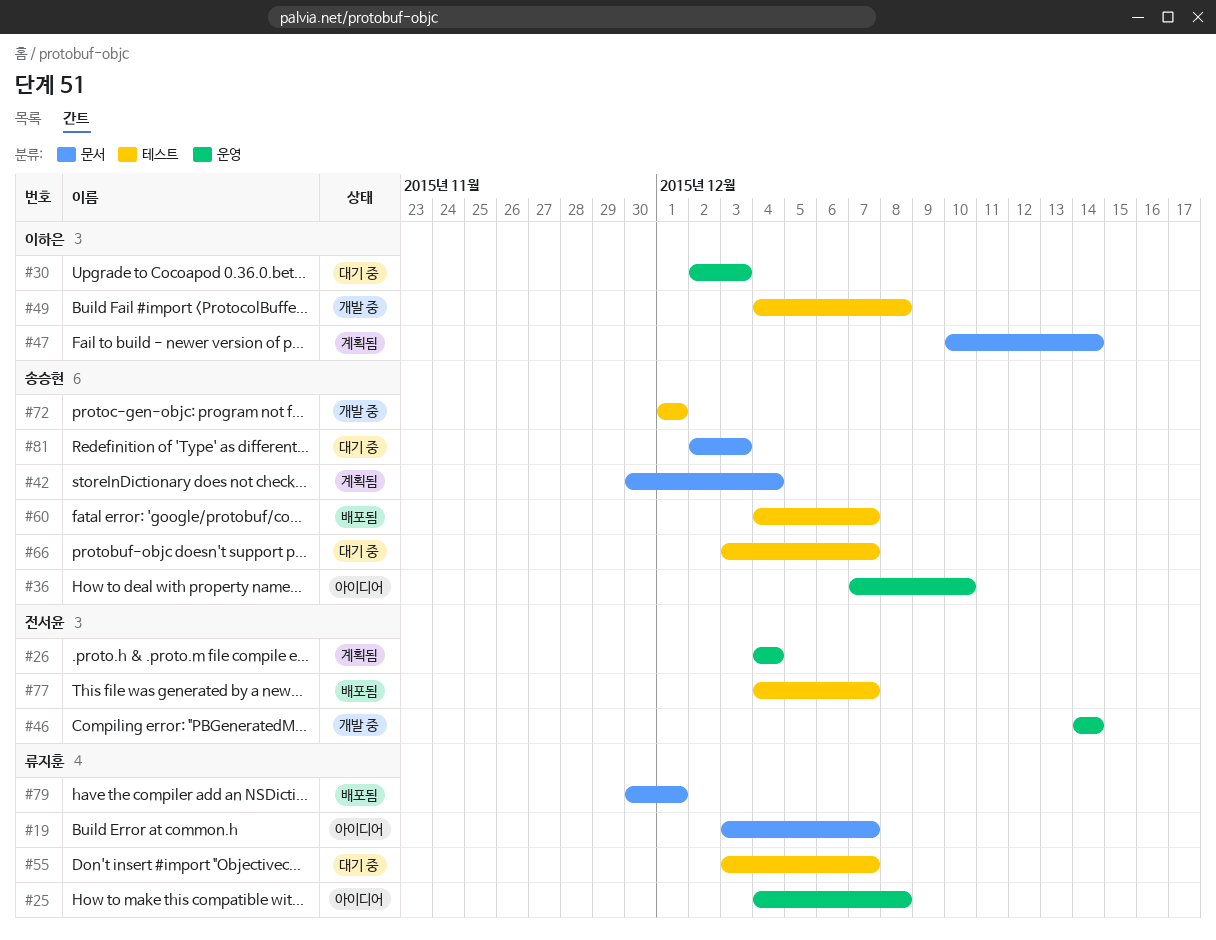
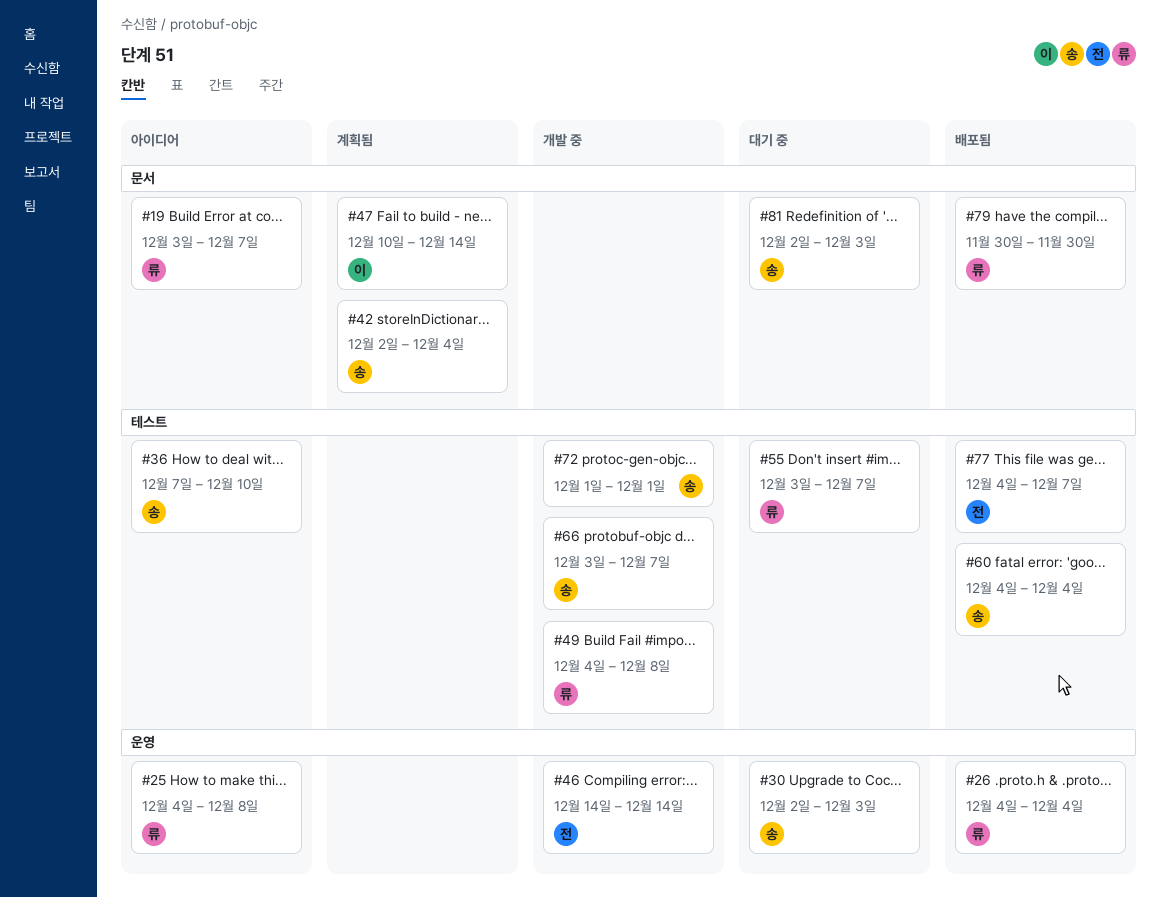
#26, status: 계획됨 -> 배포됨
#26, owner: 전서윤 -> 류지훈
#30, owner: 이하은 -> 송승현
#36, label: 운영 -> 테스트
#42, start: Nov 30 -> Dec 2
#49, owner: 이하은 -> 류지훈
#60, due: Dec 7 -> Dec 4
#66, status: 대기 중 -> 개발 중
#79, due: Dec 1 -> Nov 30

